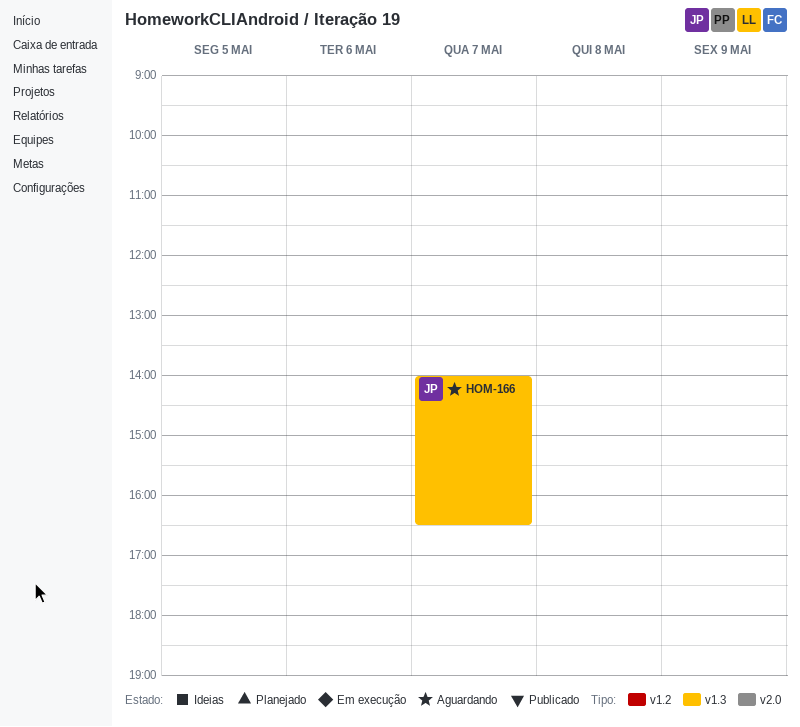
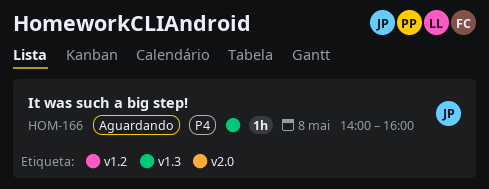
HOM-166, day: May 7 -> May 8
HOM-166, ends: 16:30 -> 16:00

